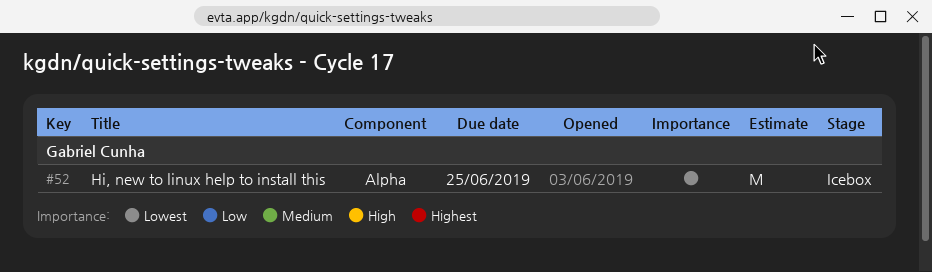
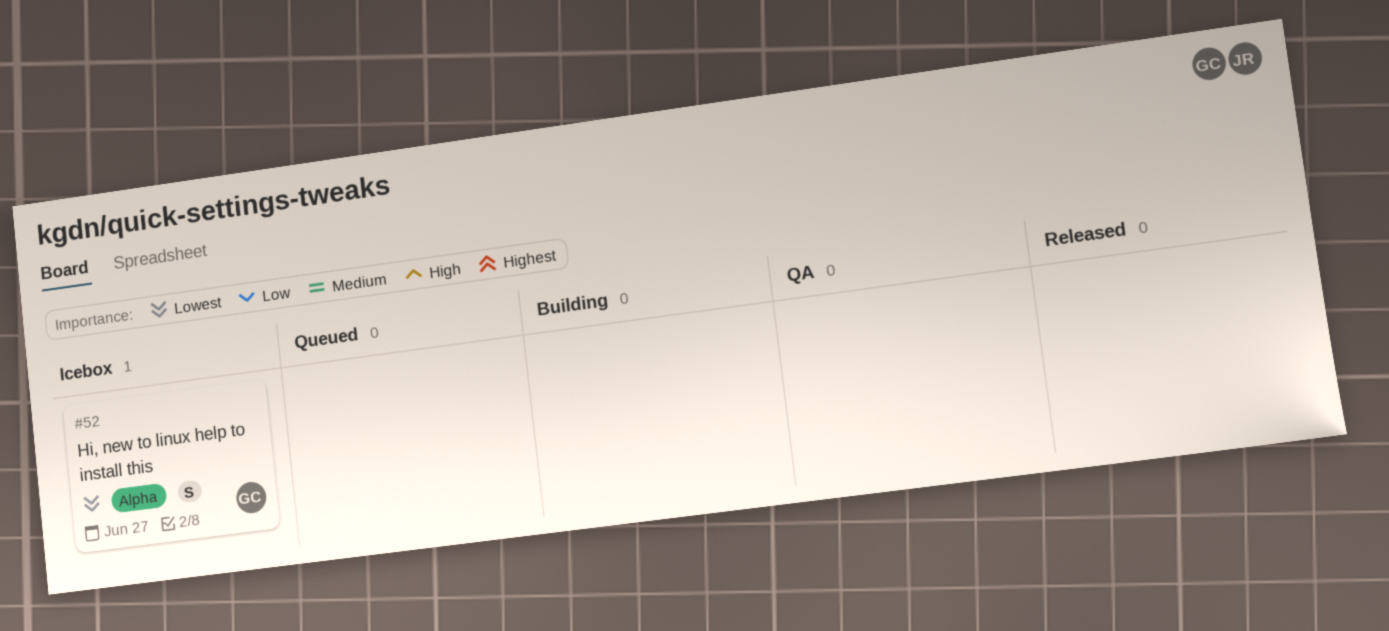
#52, estimate: M -> S
#52, due: Jun 25 -> Jun 27

